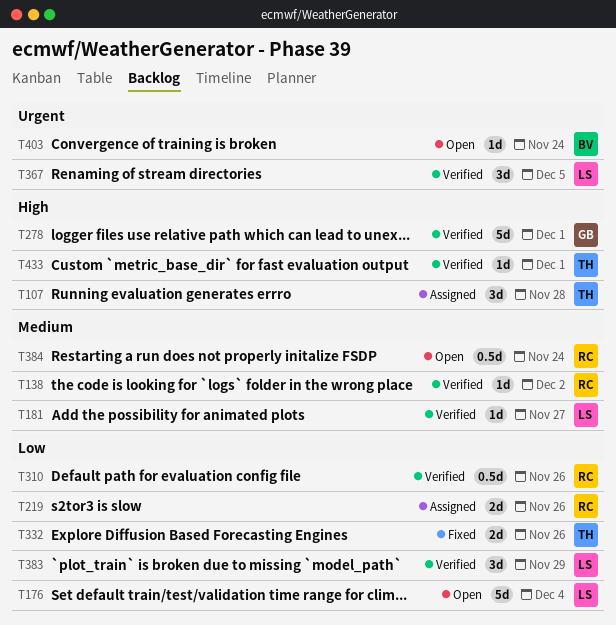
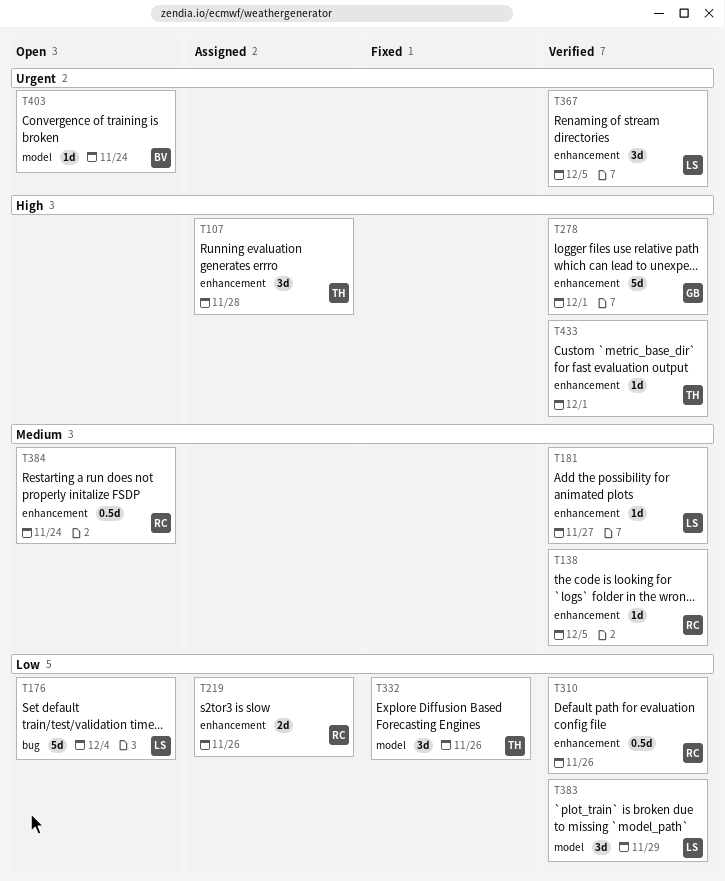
T138, due: Dec 2 -> Dec 5
T332, estimate: 2d -> 3d

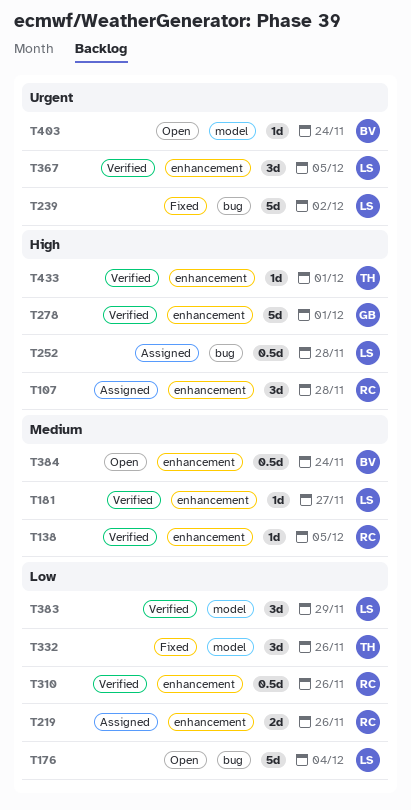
T107, owner: TH -> RC
T239: none -> present
T252: none -> present
T384, owner: RC -> BV

